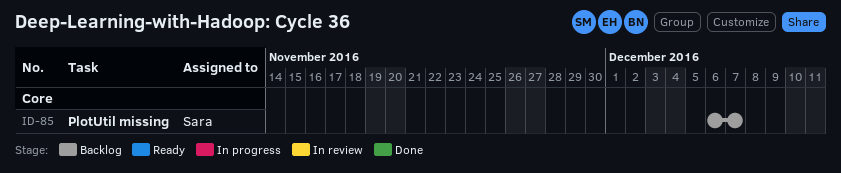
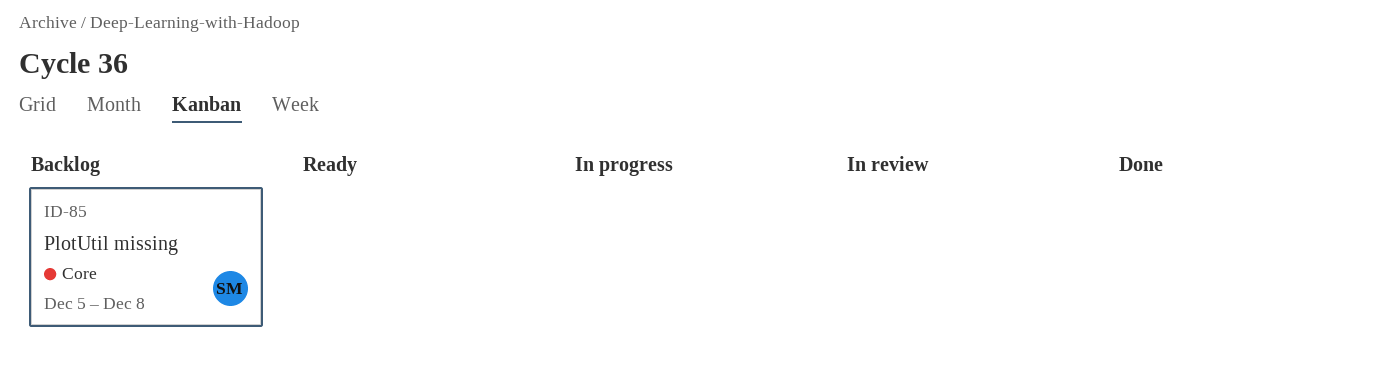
ID-85, start: Dec 6 -> Dec 5
ID-85, due: Dec 7 -> Dec 8

